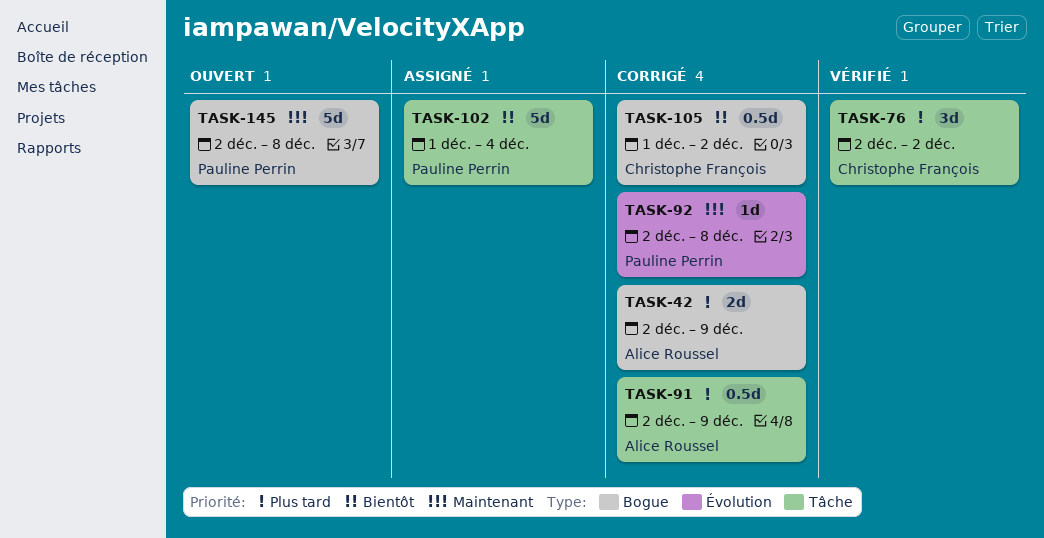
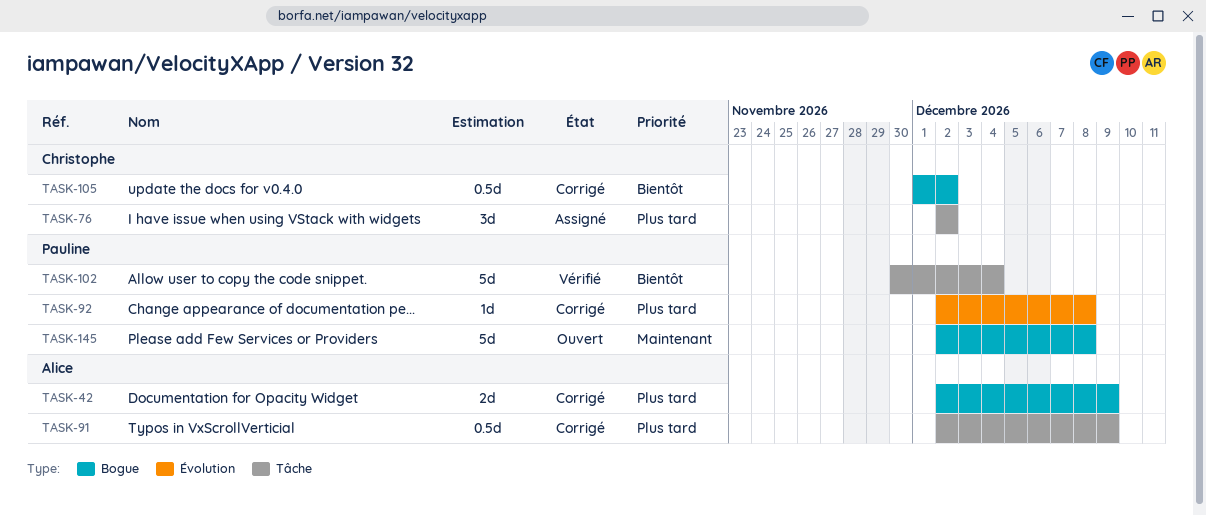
TASK-76, status: Vérifié -> Assigné
TASK-92, priority: Maintenant -> Plus tard
TASK-102, status: Assigné -> Vérifié
TASK-102, start: Dec 1 -> Nov 30

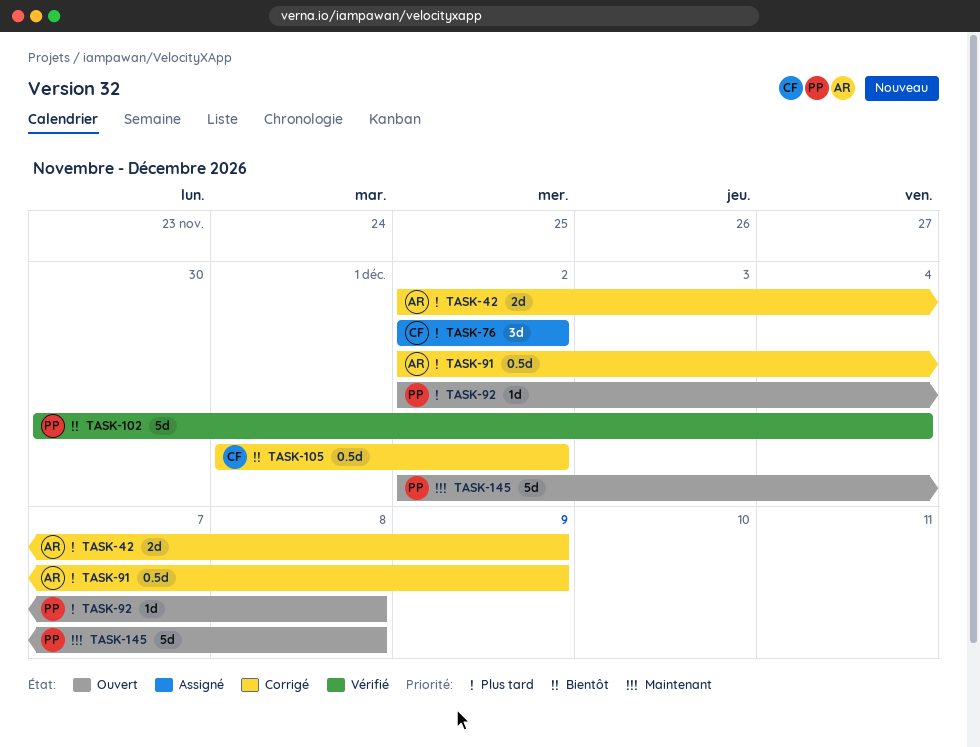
TASK-92, status: Corrigé -> Ouvert

